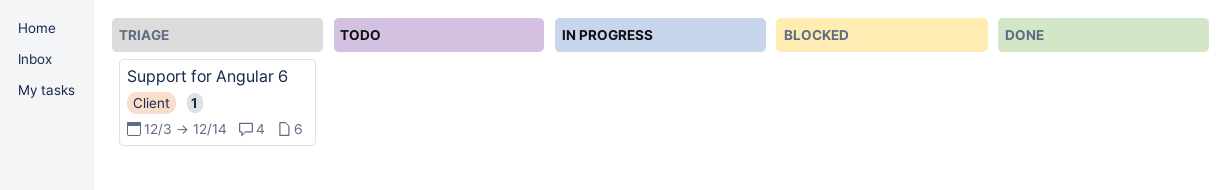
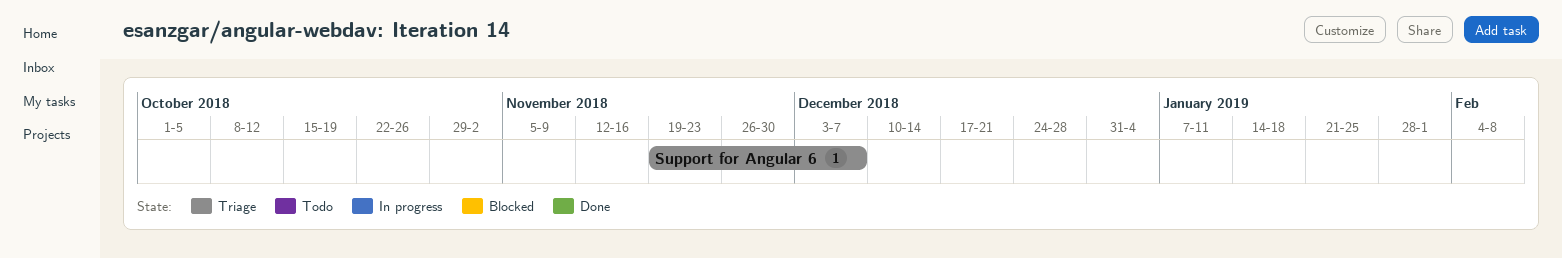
Support for Angular 6, start: Dec 3 -> Nov 19
Support for Angular 6, due: Dec 14 -> Dec 7

